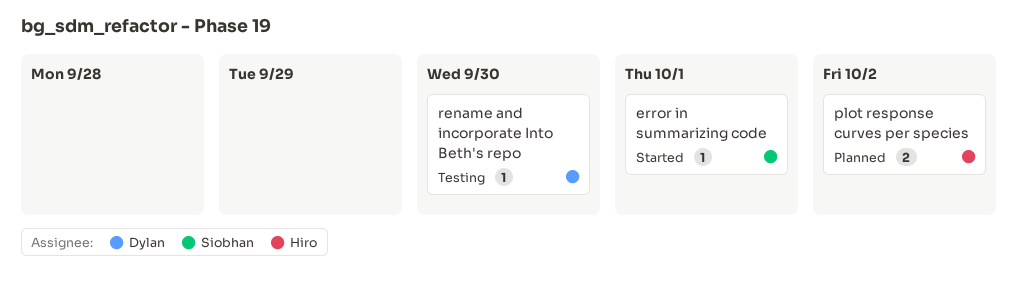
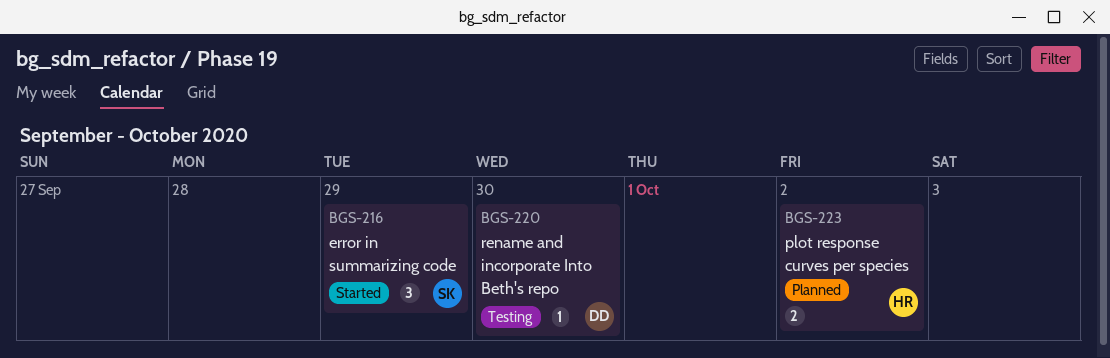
error in summarizing code, estimate: 1 -> 3
error in summarizing code, due: Oct 1 -> Sep 29

